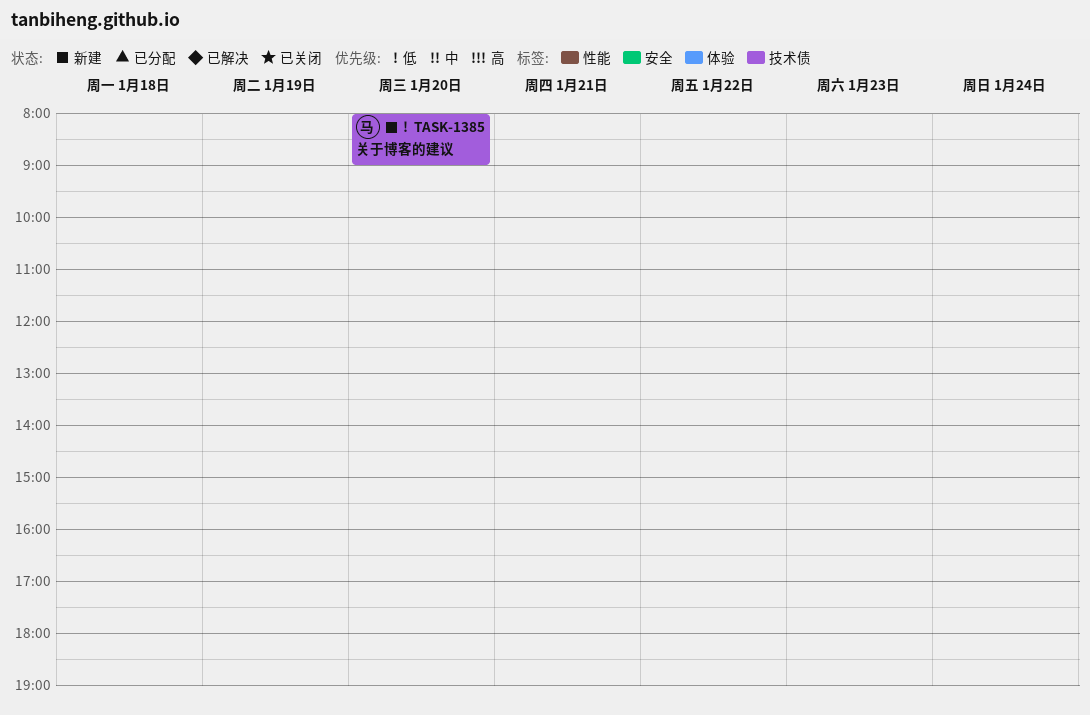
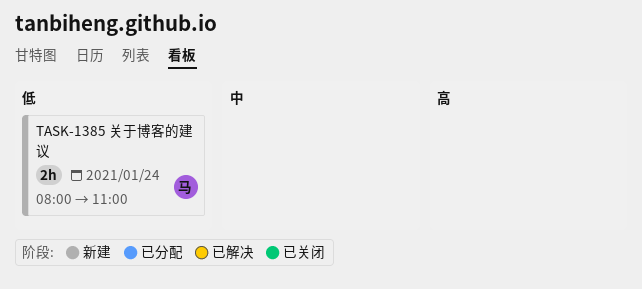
TASK-1385, day: Jan 20 -> Jan 24
TASK-1385, ends: 09:00 -> 11:00

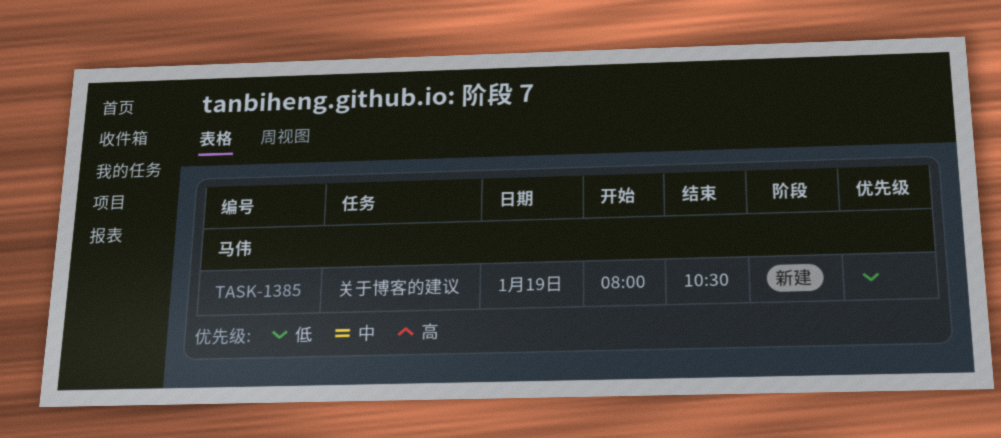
TASK-1385, day: Jan 24 -> Jan 19
TASK-1385, ends: 11:00 -> 10:30

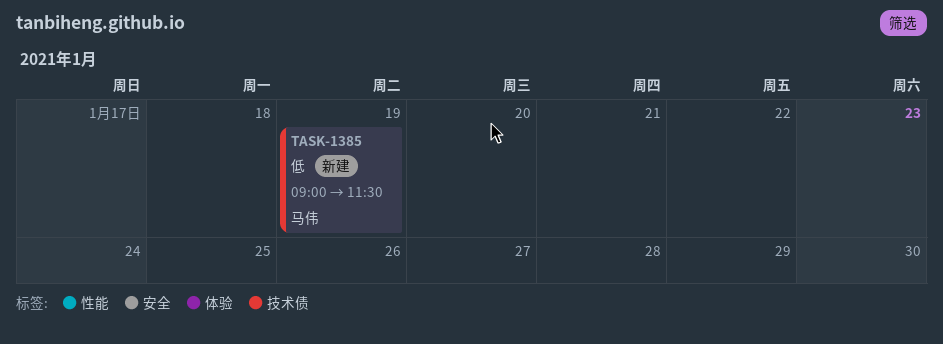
TASK-1385, begins: 08:00 -> 09:00
TASK-1385, ends: 10:30 -> 11:30

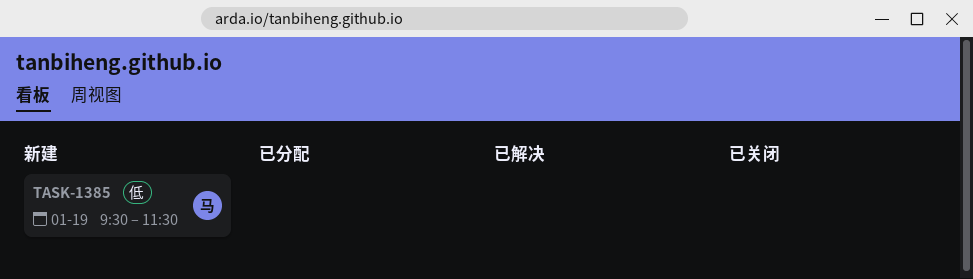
TASK-1385, begins: 09:00 -> 09:30

